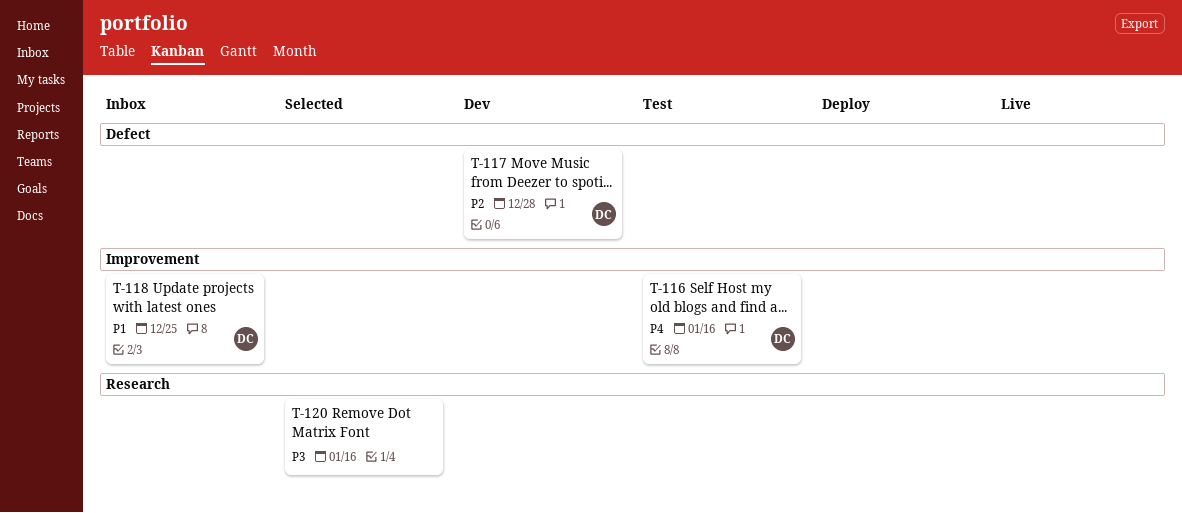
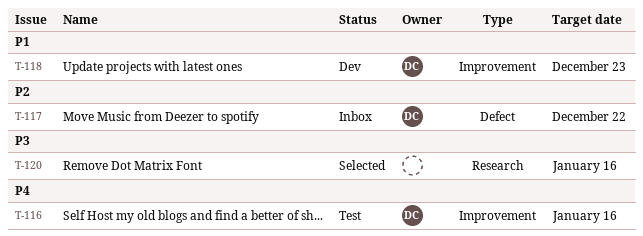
T-117, status: Dev -> Inbox
T-117, due: Dec 28 -> Dec 22
T-118, status: Inbox -> Dev
T-118, due: Dec 25 -> Dec 23

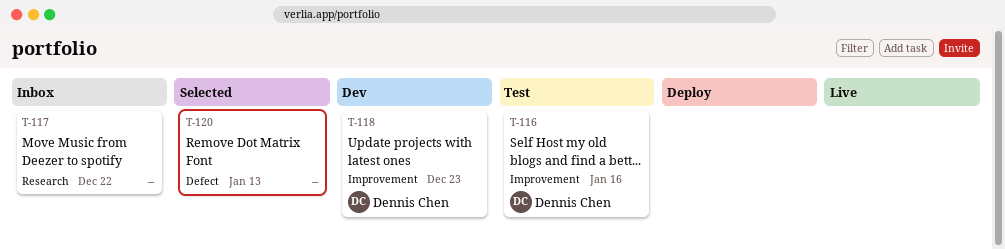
T-117, owner: Dennis Chen -> none
T-117, label: Defect -> Research
T-120, label: Research -> Defect
T-120, due: Jan 16 -> Jan 13

